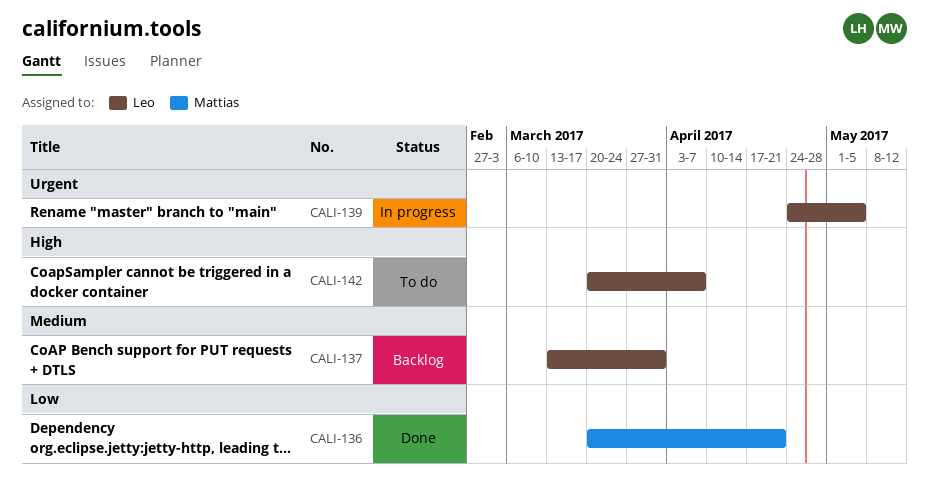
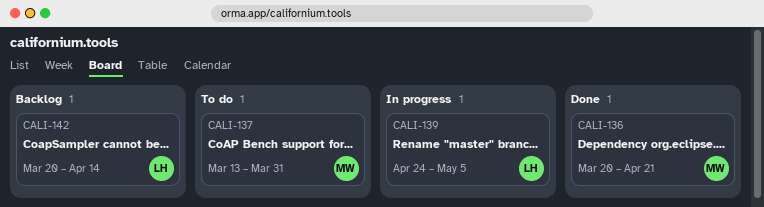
CALI-137, status: Backlog -> To do
CALI-137, owner: Leo -> Mattias
CALI-142, status: To do -> Backlog
CALI-142, due: Apr 7 -> Apr 14

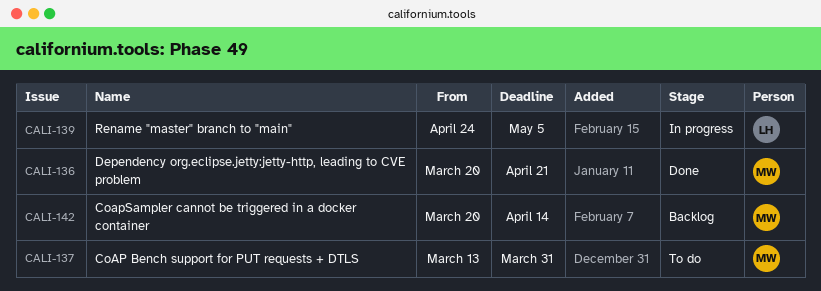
CALI-142, owner: LH -> MW

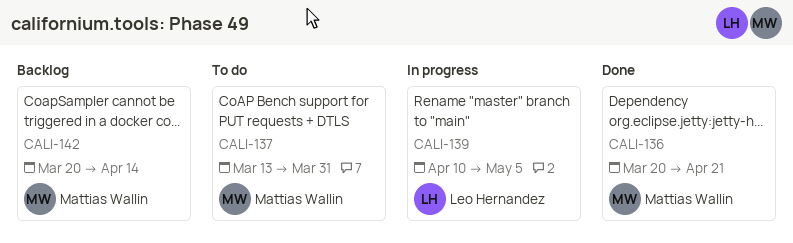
CALI-139, start: Apr 24 -> Apr 10

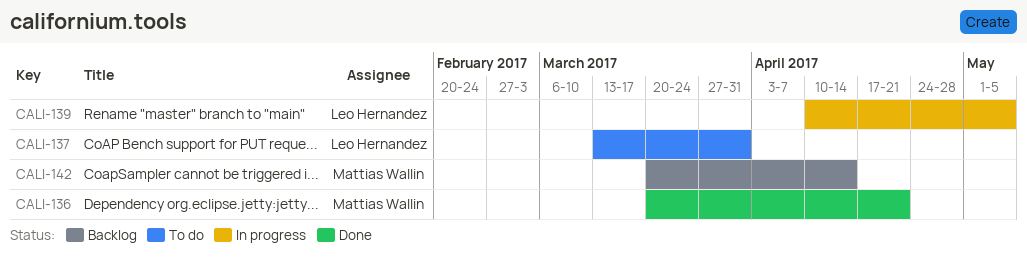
CALI-137, owner: Mattias Wallin -> Leo Hernandez

